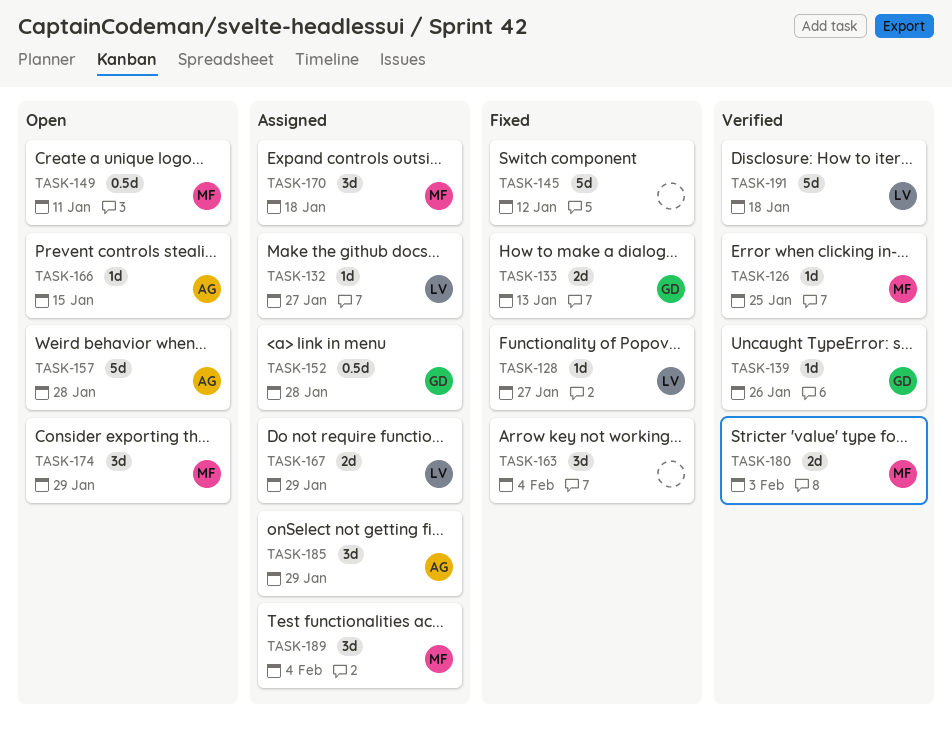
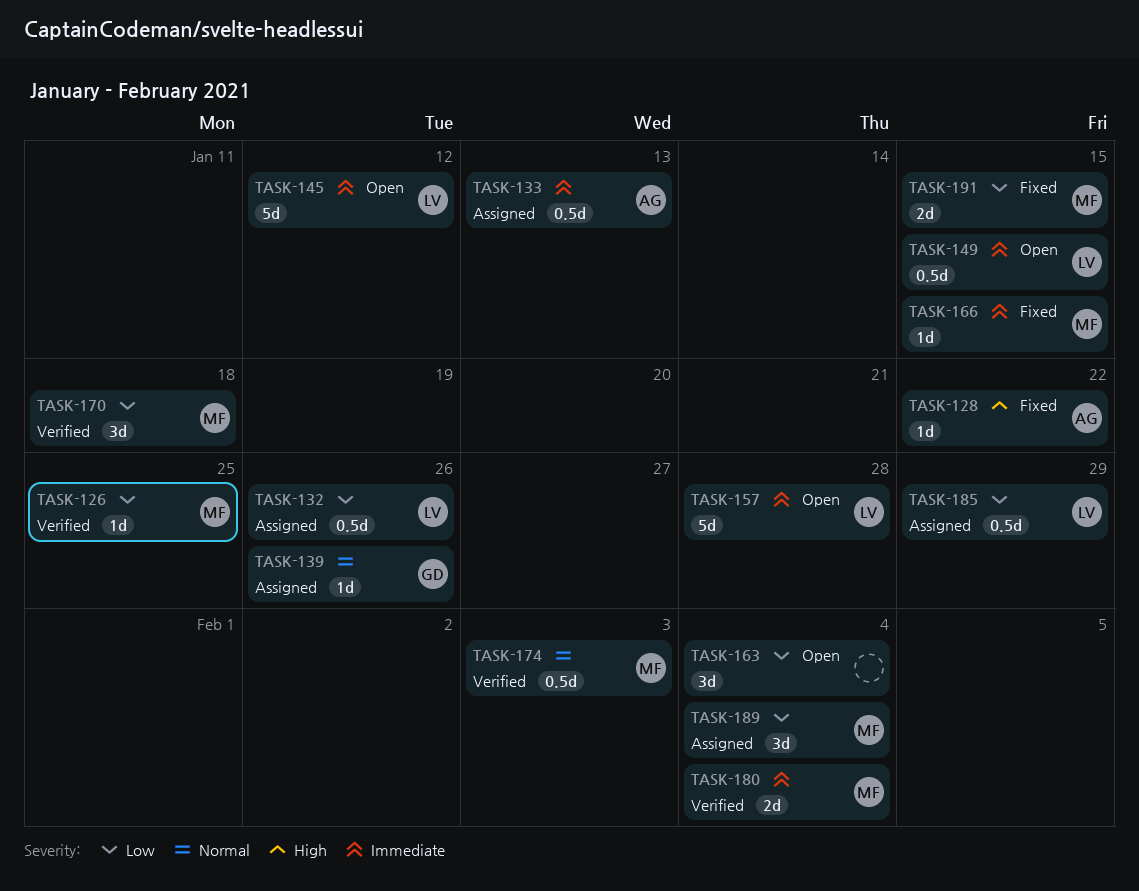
TASK-128, owner: LV -> AG
TASK-128, due: Jan 27 -> Jan 22
TASK-132, estimate: 1d -> 0.5d
TASK-132, due: Jan 27 -> Jan 26
TASK-133, status: Fixed -> Assigned
TASK-133, owner: GD -> AG
TASK-133, estimate: 2d -> 0.5d
TASK-139, status: Verified -> Assigned
TASK-145, status: Fixed -> Open
TASK-145, owner: none -> LV
TASK-149, owner: MF -> LV
TASK-149, due: Jan 11 -> Jan 15
TASK-152: present -> none
TASK-157, owner: AG -> LV
TASK-163, status: Fixed -> Open
TASK-166, status: Open -> Fixed
TASK-166, owner: AG -> MF
TASK-167: present -> none
TASK-170, status: Assigned -> Verified
TASK-174, status: Open -> Verified
TASK-174, estimate: 3d -> 0.5d
TASK-174, due: Jan 29 -> Feb 3
TASK-180, due: Feb 3 -> Feb 4
TASK-185, owner: AG -> LV
TASK-185, estimate: 3d -> 0.5d
TASK-191, status: Verified -> Fixed
TASK-191, owner: LV -> MF
TASK-191, estimate: 5d -> 2d
TASK-191, due: Jan 18 -> Jan 15

